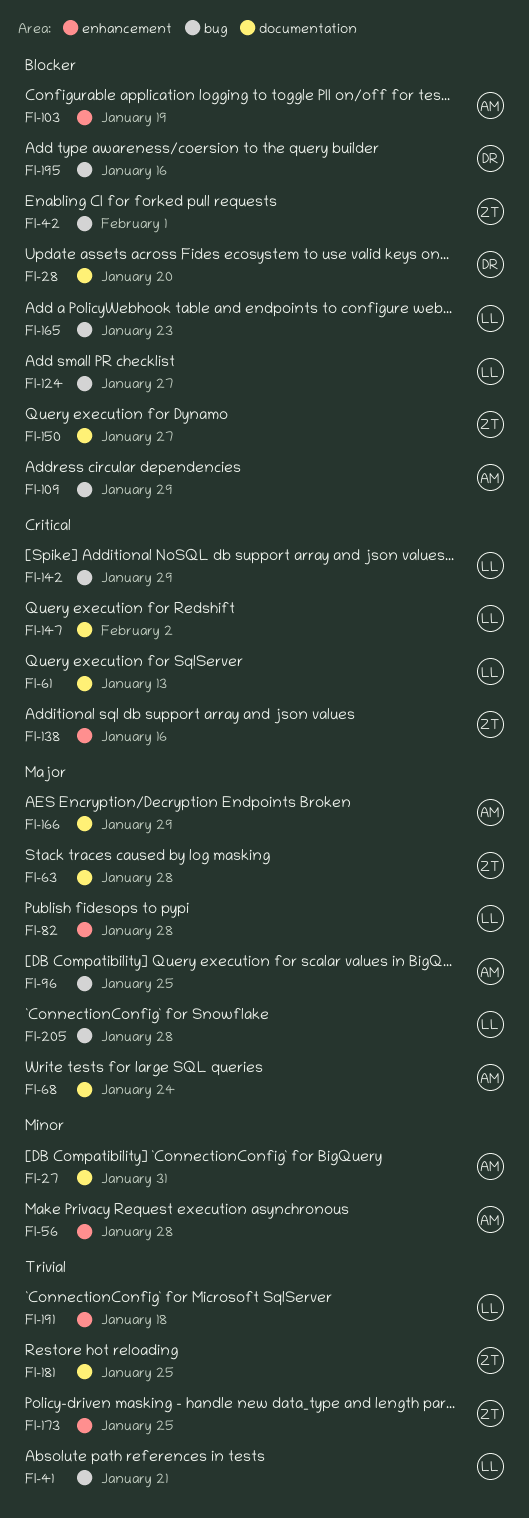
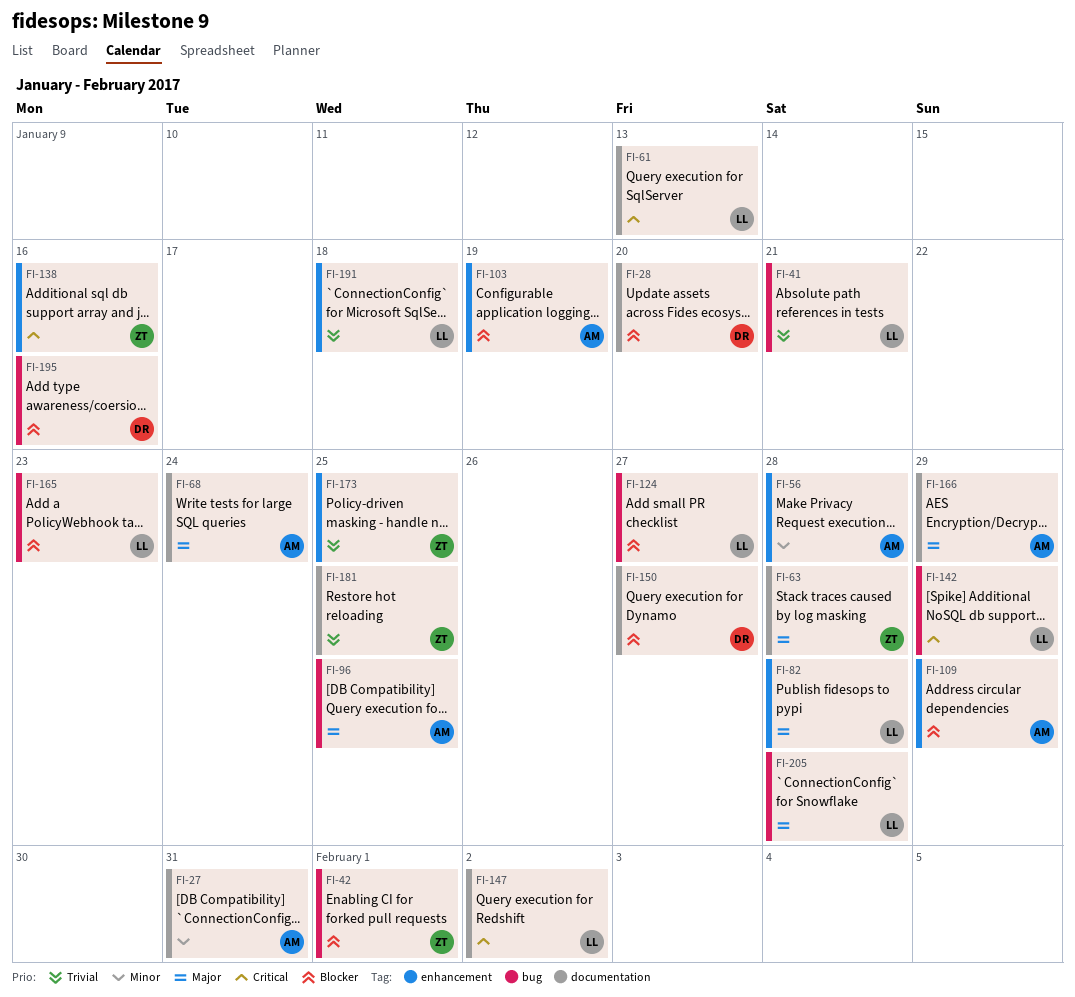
FI-109, label: bug -> enhancement
FI-150, owner: ZT -> DR

